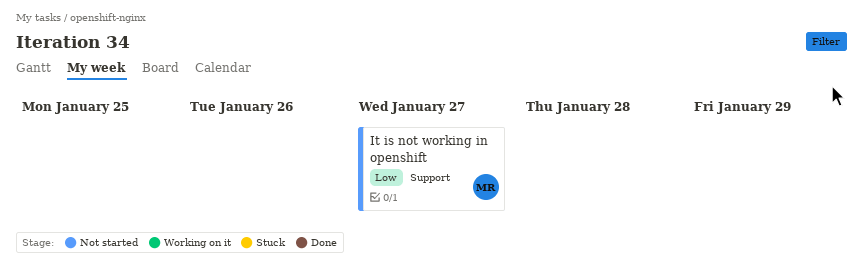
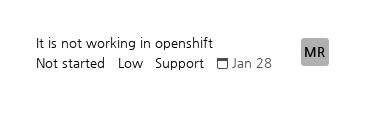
It is not working in openshift, due: Jan 27 -> Jan 28

